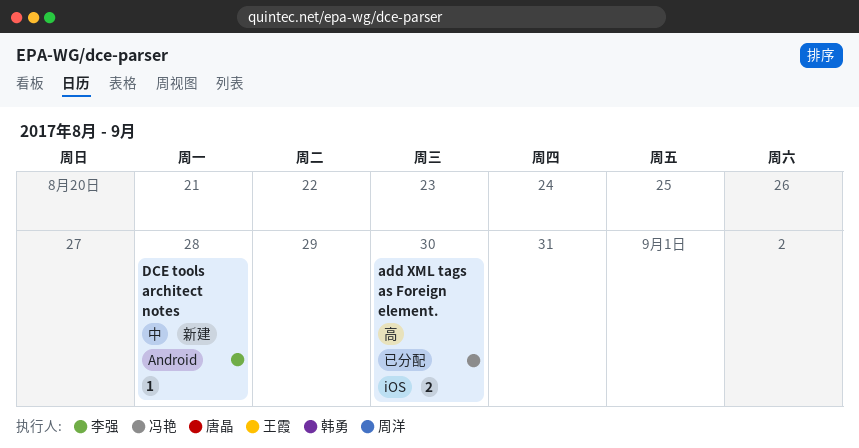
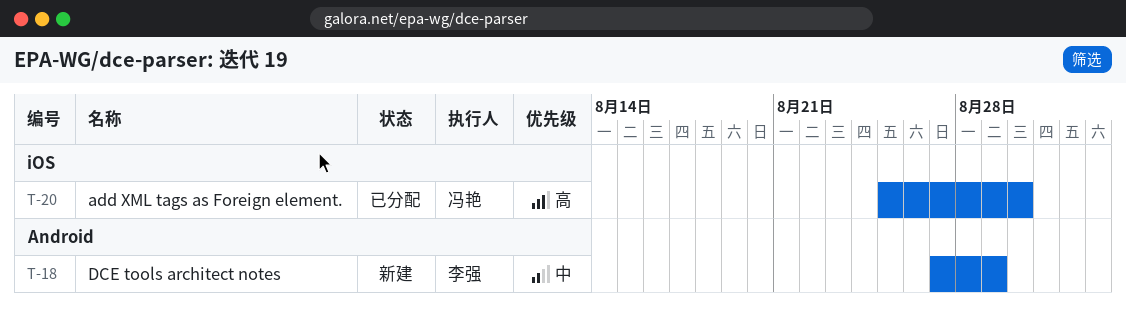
DCE tools architect notes, due: Aug 28 -> Aug 29

